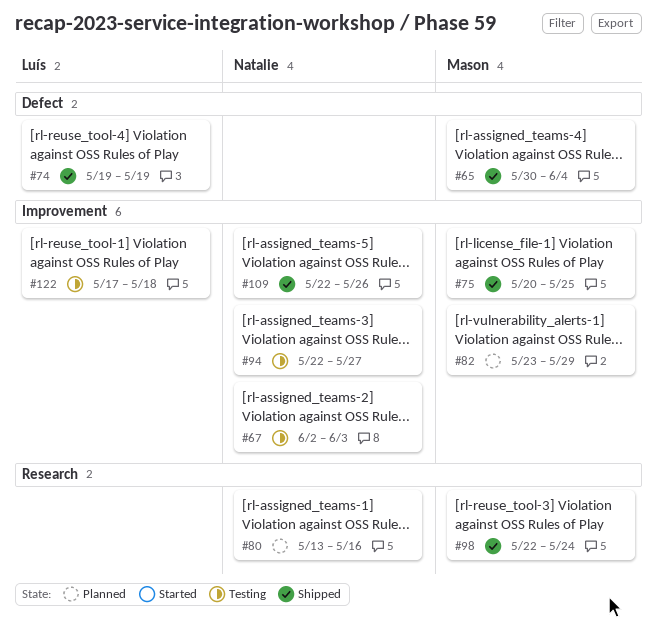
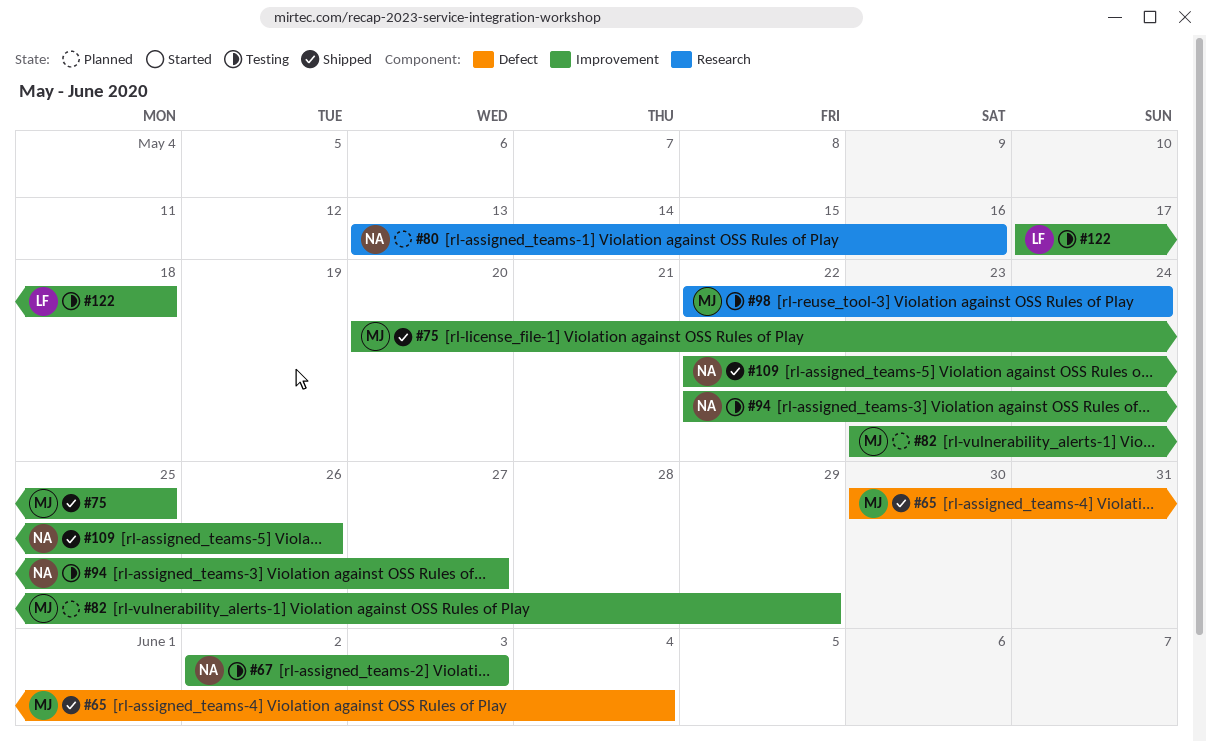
#74: present -> none
#98, status: Shipped -> Testing

